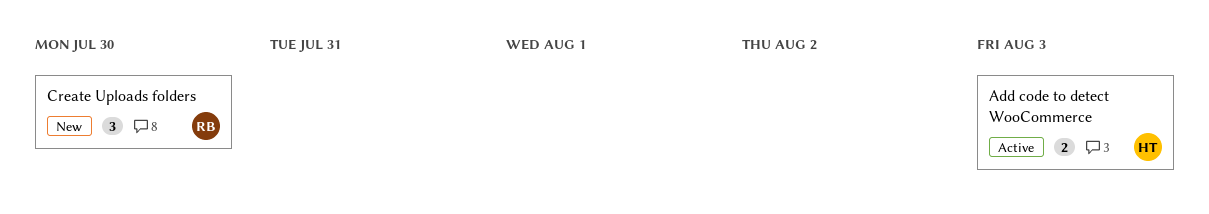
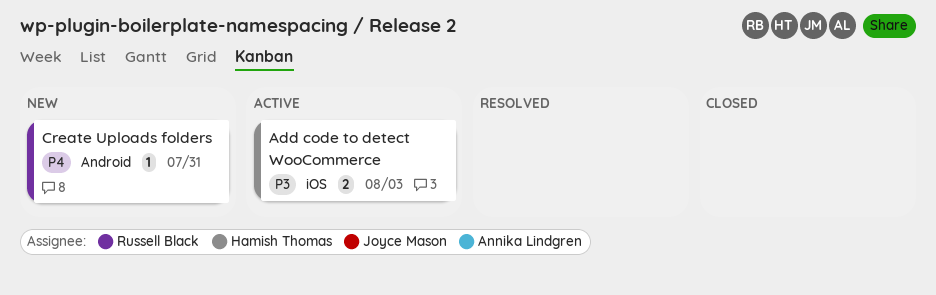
Create Uploads folders, estimate: 3 -> 1
Create Uploads folders, due: Jul 30 -> Jul 31

